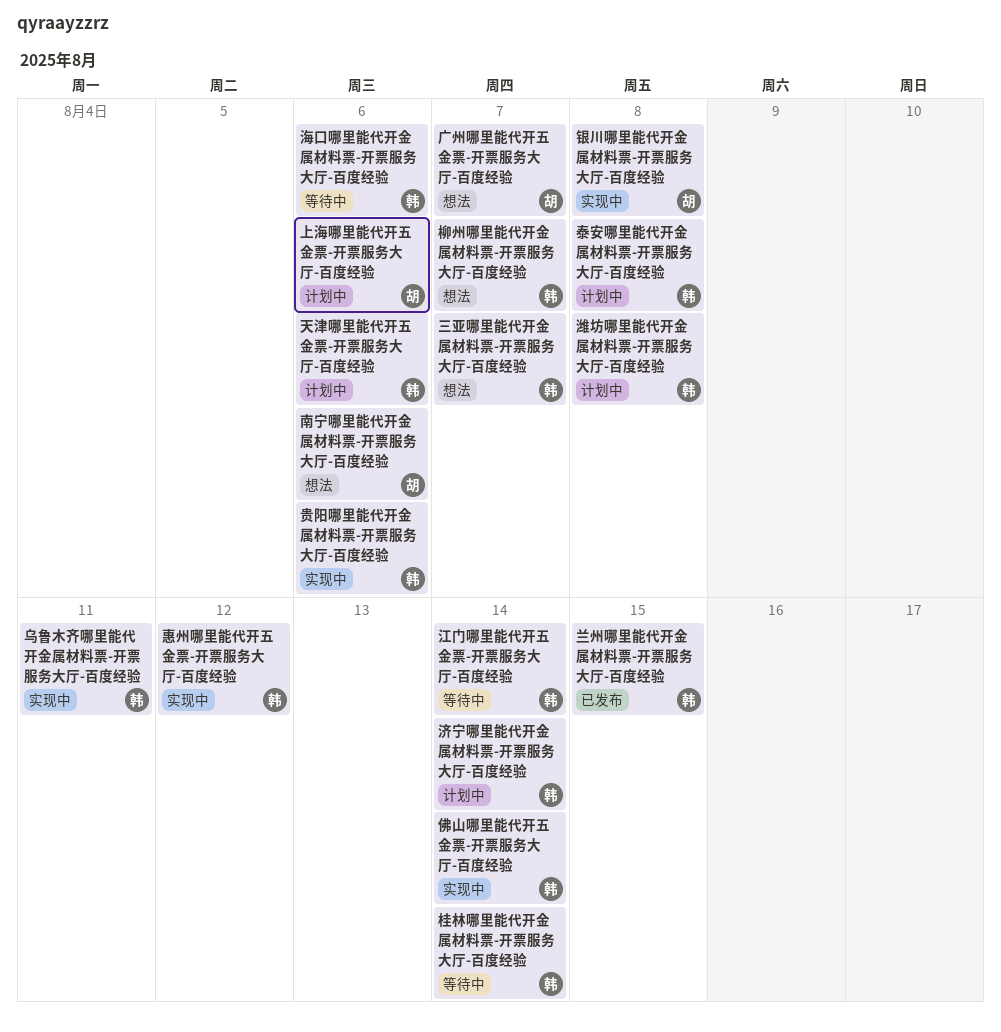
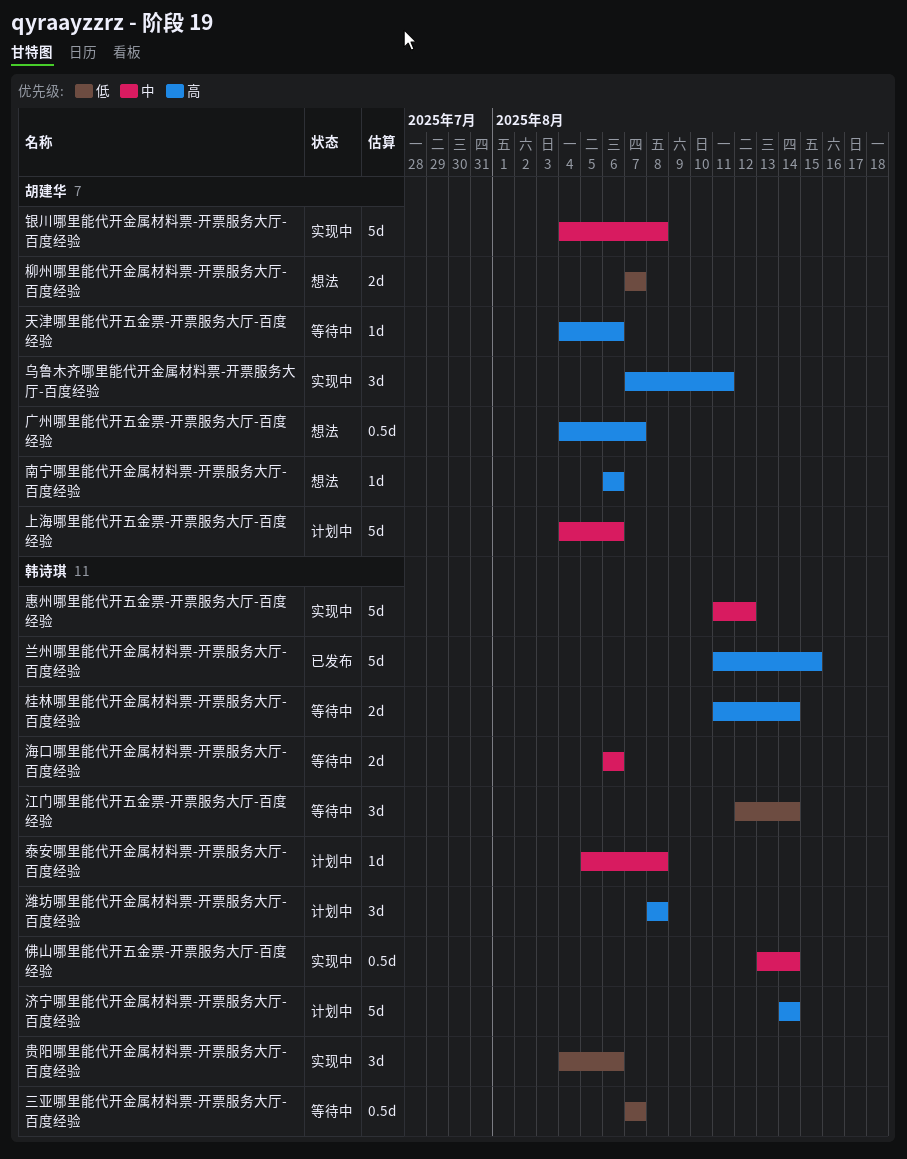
三亚哪里能代开金属材料票-开票服务大厅-百度经验, status: 想法 -> 等待中
乌鲁木齐哪里能代开金属材料票-开票服务大厅-百度经验, owner: 韩诗琪 -> 胡建华
天津哪里能代开五金票-开票服务大厅-百度经验, status: 计划中 -> 等待中
天津哪里能代开五金票-开票服务大厅-百度经验, owner: 韩诗琪 -> 胡建华
柳州哪里能代开金属材料票-开票服务大厅-百度经验, owner: 韩诗琪 -> 胡建华

